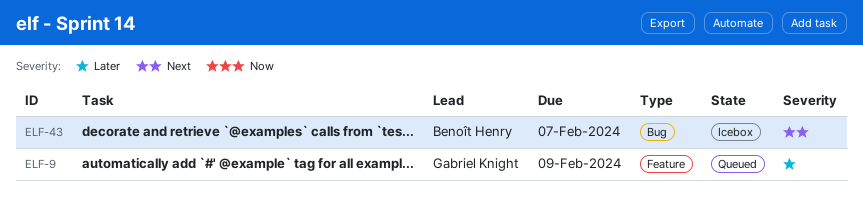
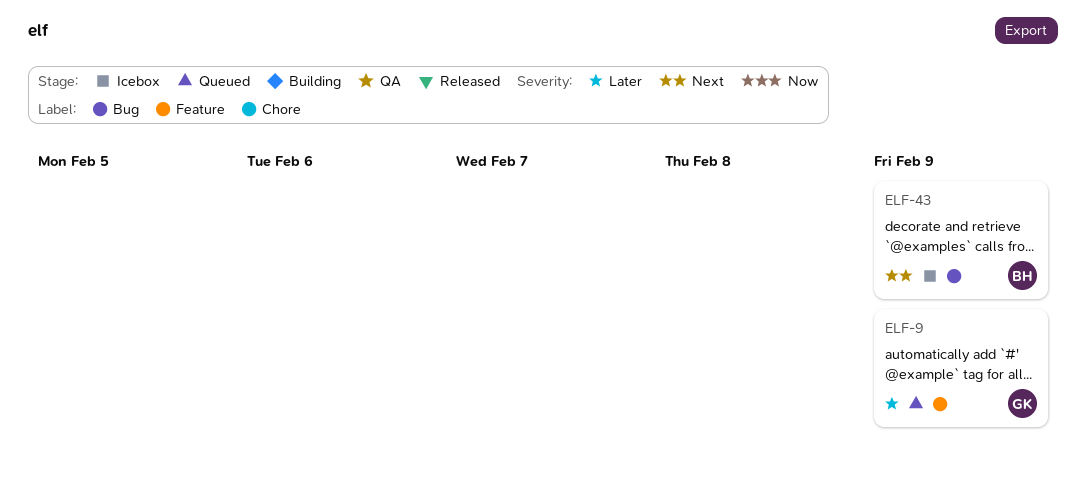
ELF-43, due: Feb 7 -> Feb 9

